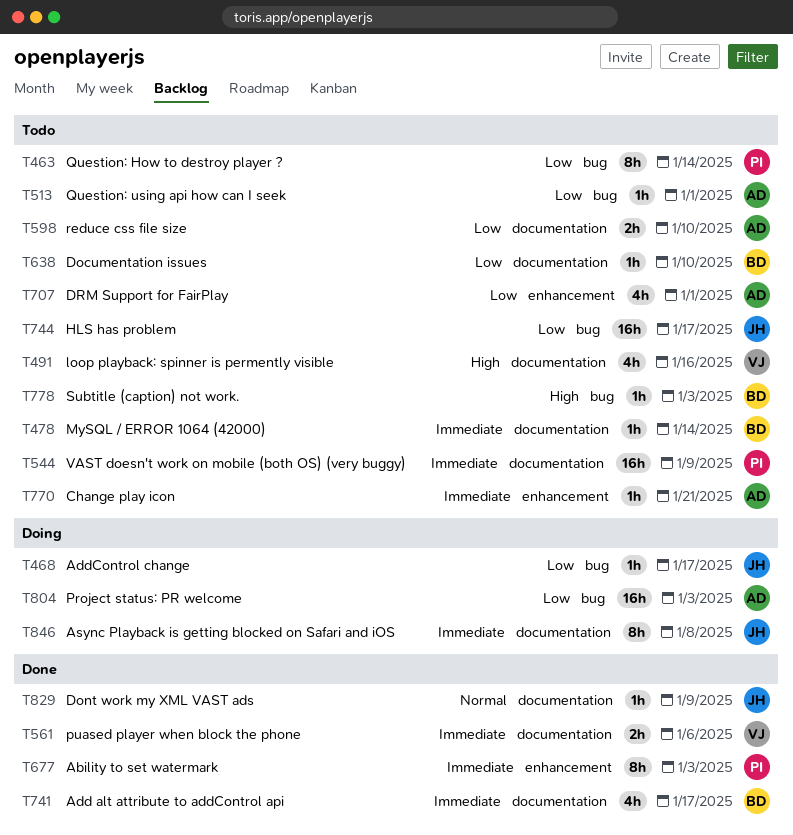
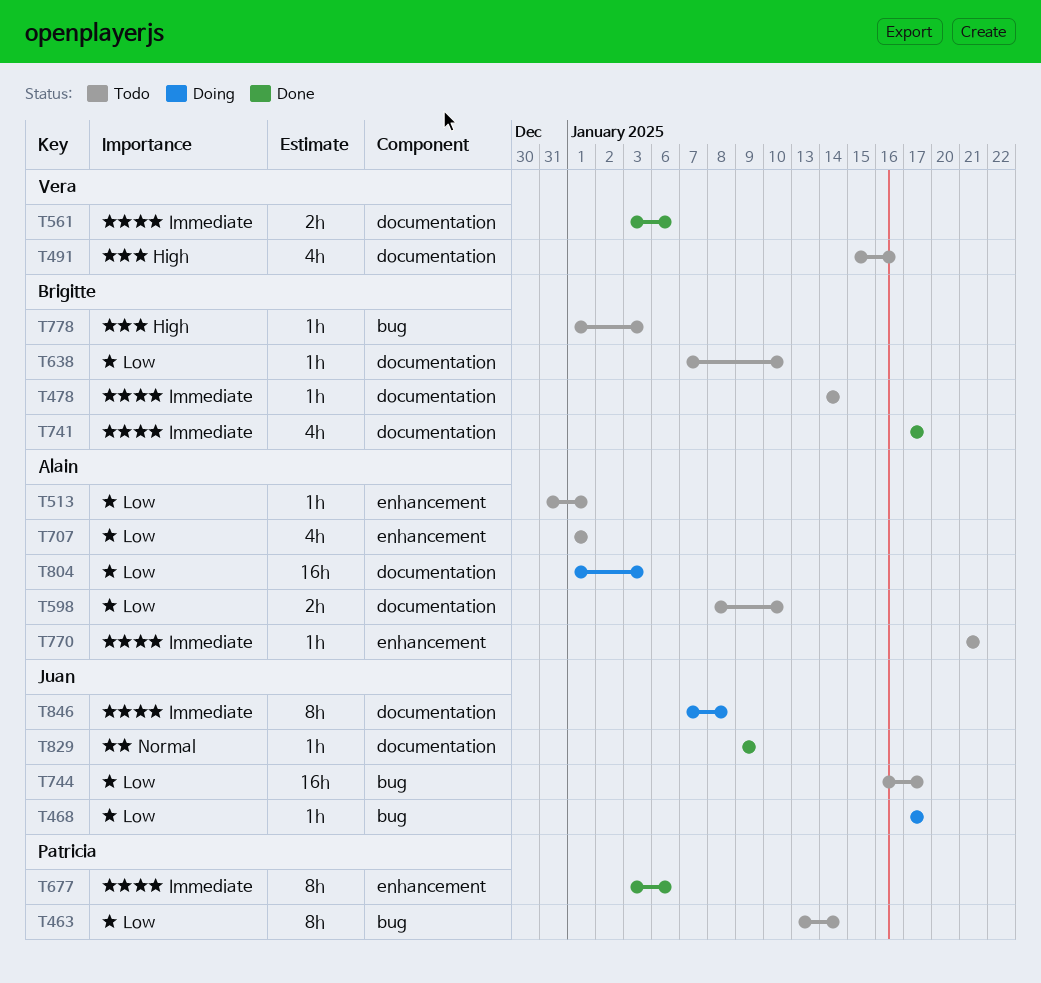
T513, label: bug -> enhancement
T544: present -> none
T677, due: Jan 3 -> Jan 6
T804, label: bug -> documentation

